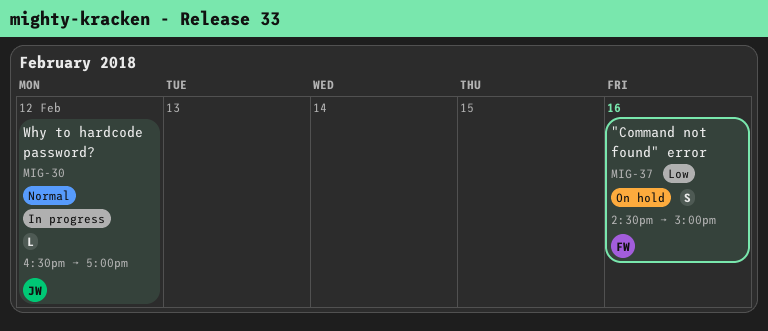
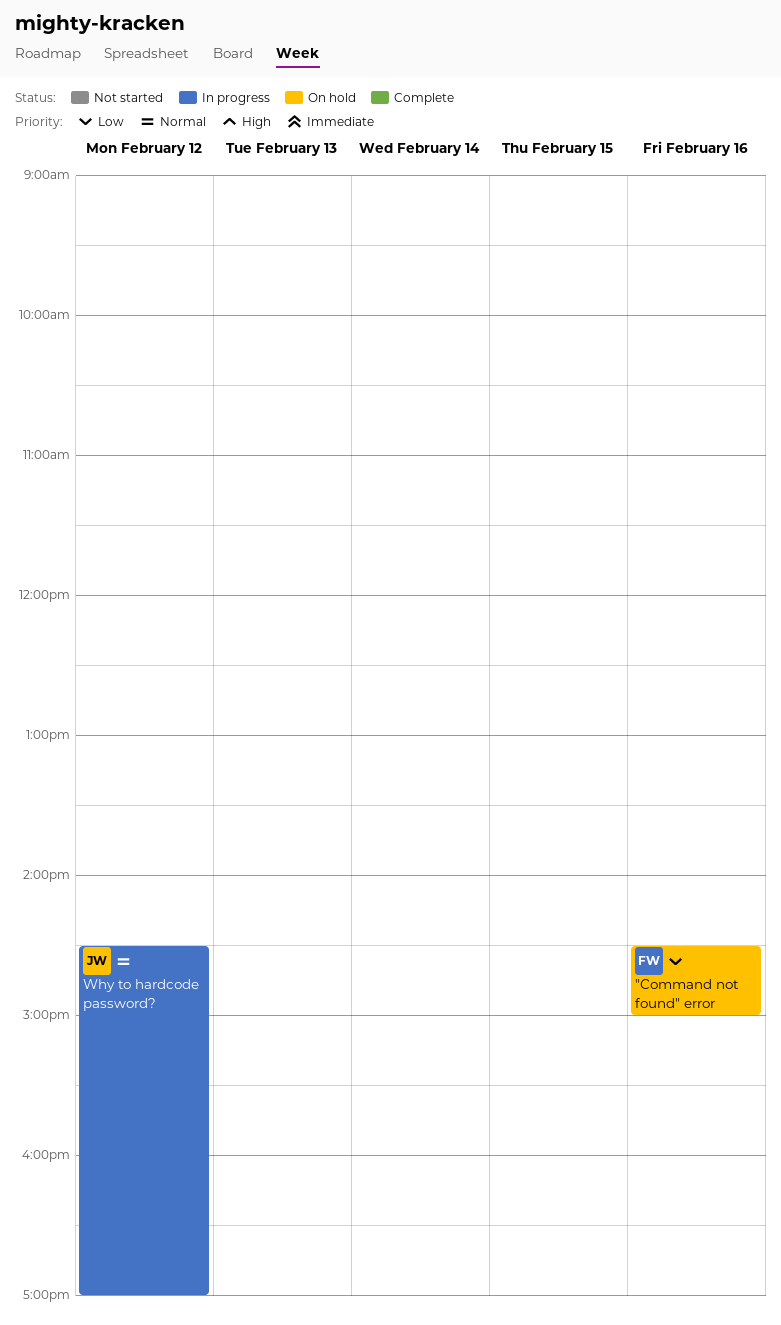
Why to hardcode password?, begins: 16:30 -> 14:30

